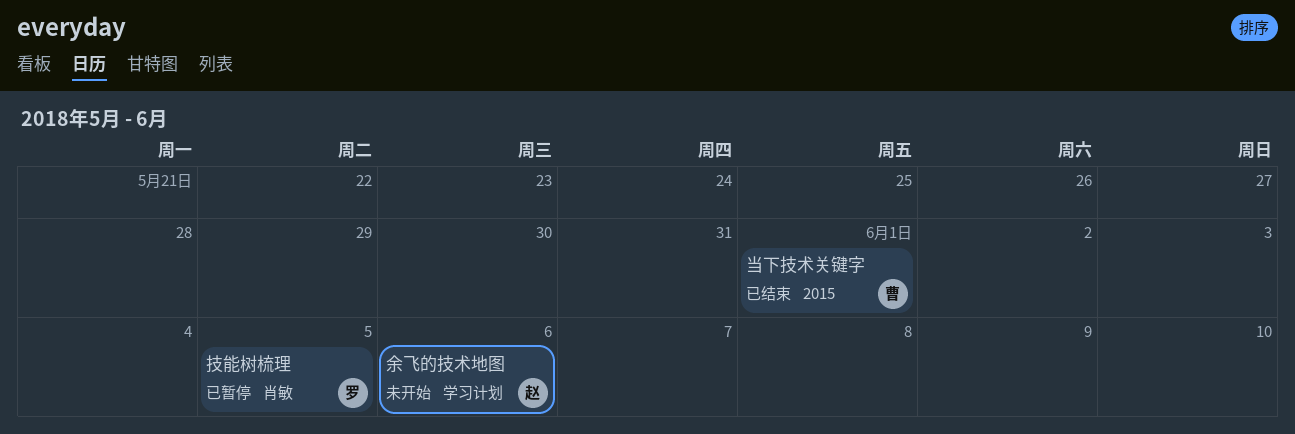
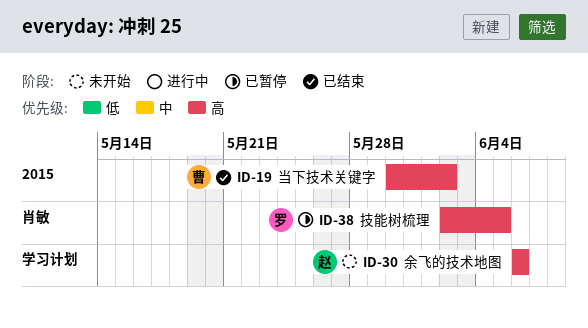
当下技术关键字, due: Jun 1 -> Jun 2

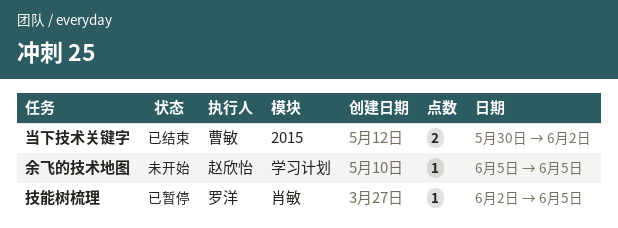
余飞的技术地图, start: Jun 6 -> Jun 5
余飞的技术地图, due: Jun 6 -> Jun 5

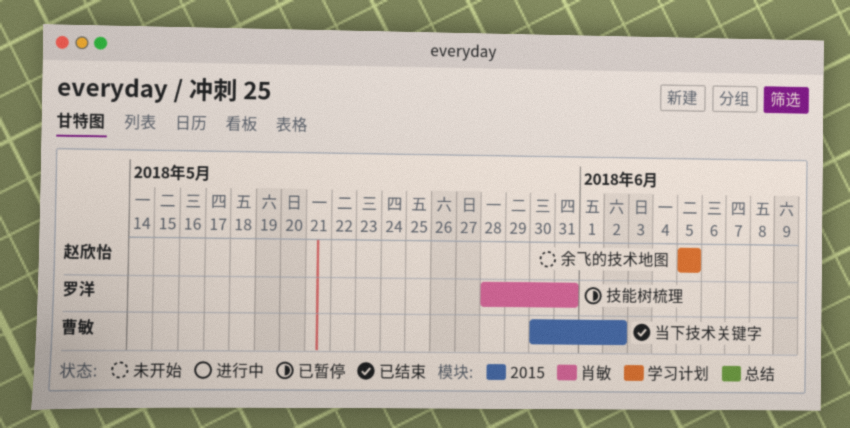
技能树梳理, start: Jun 2 -> May 28
技能树梳理, due: Jun 5 -> May 31

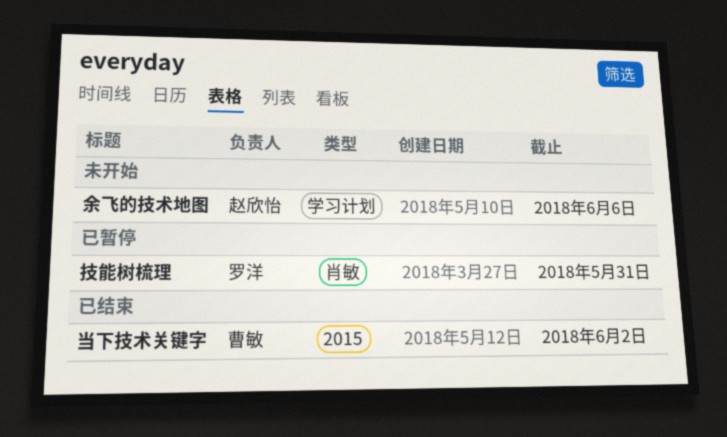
余飞的技术地图, due: Jun 5 -> Jun 6

